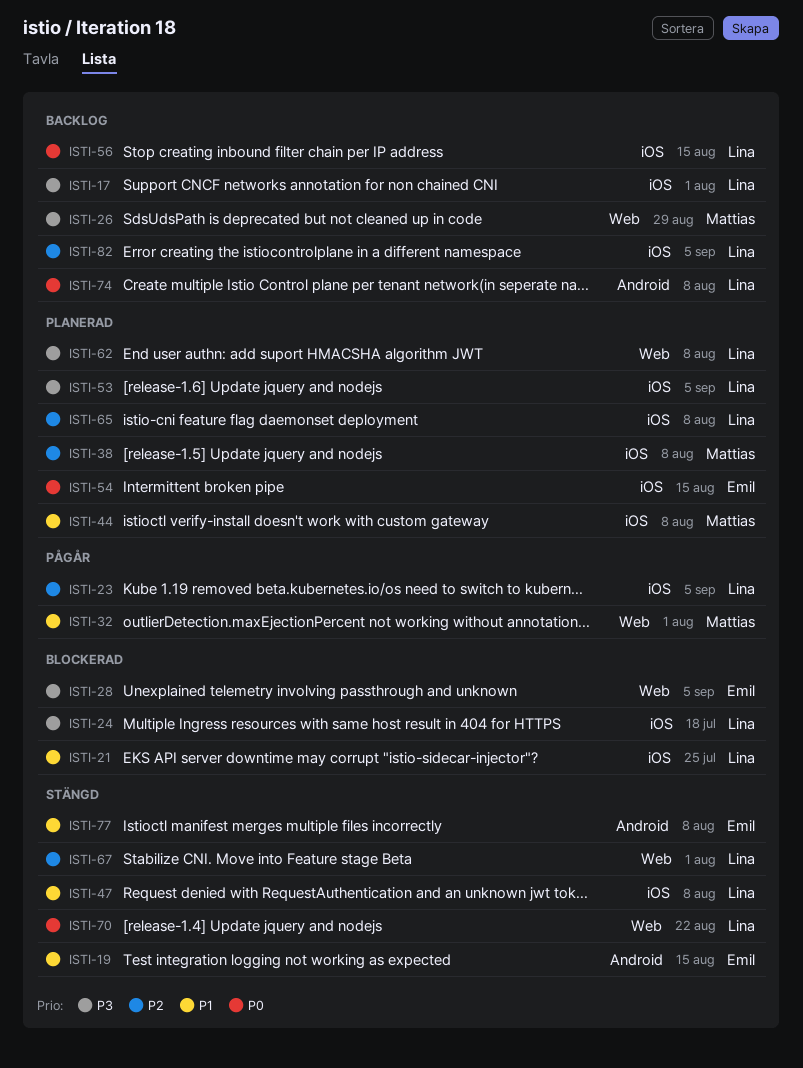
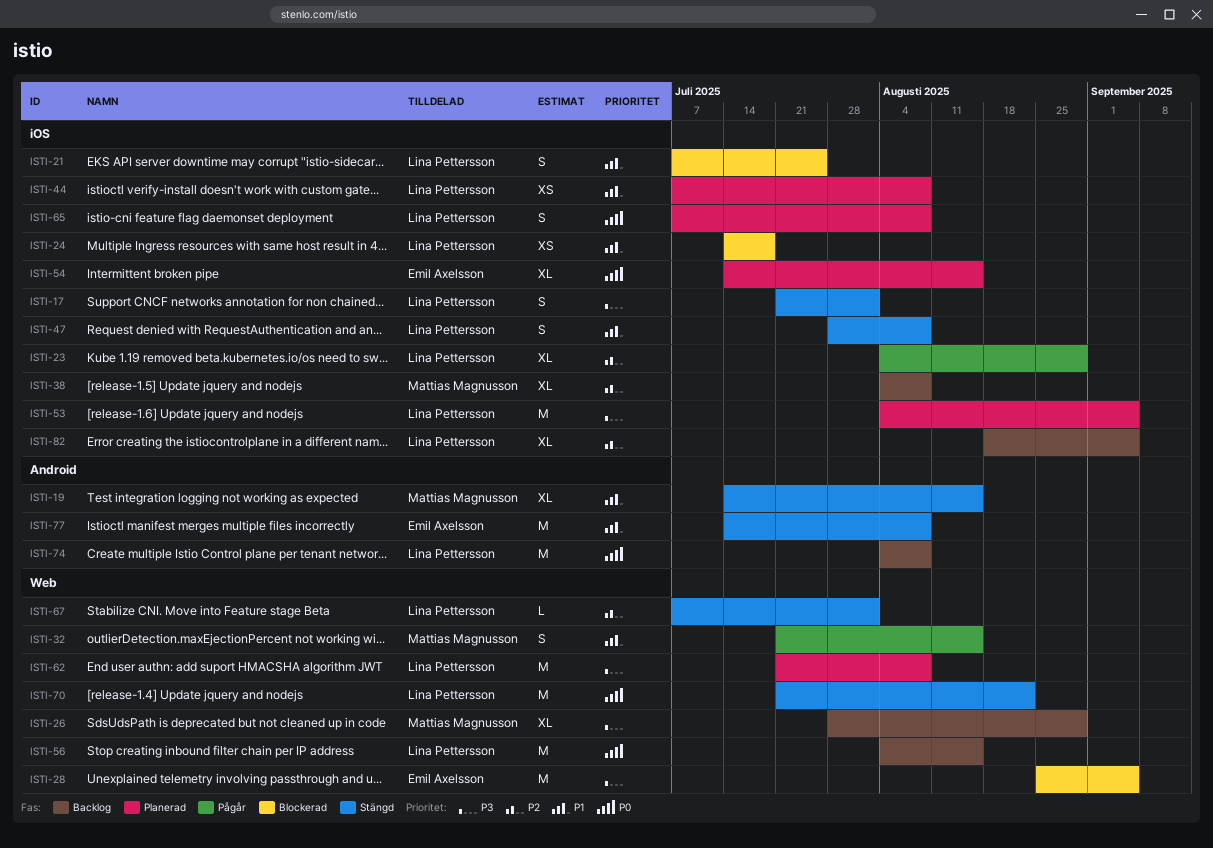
ISTI-17, status: Backlog -> Stängd
ISTI-19, owner: Emil Axelsson -> Mattias Magnusson
ISTI-23, due: Sep 5 -> Aug 29
ISTI-24, priority: P3 -> P1
ISTI-32, due: Aug 1 -> Aug 15
ISTI-38, status: Planerad -> Backlog
ISTI-44, owner: Mattias Magnusson -> Lina Pettersson
ISTI-56, label: iOS -> Web
ISTI-65, priority: P2 -> P0

